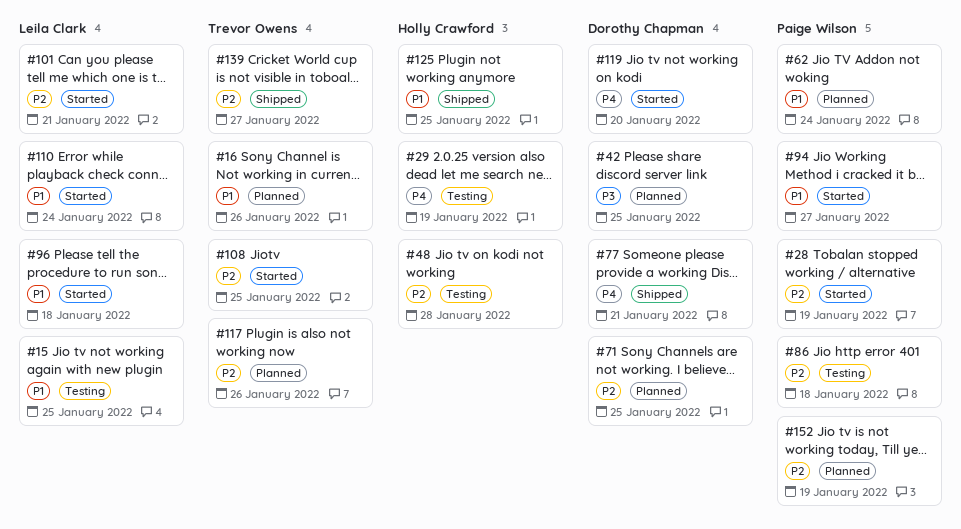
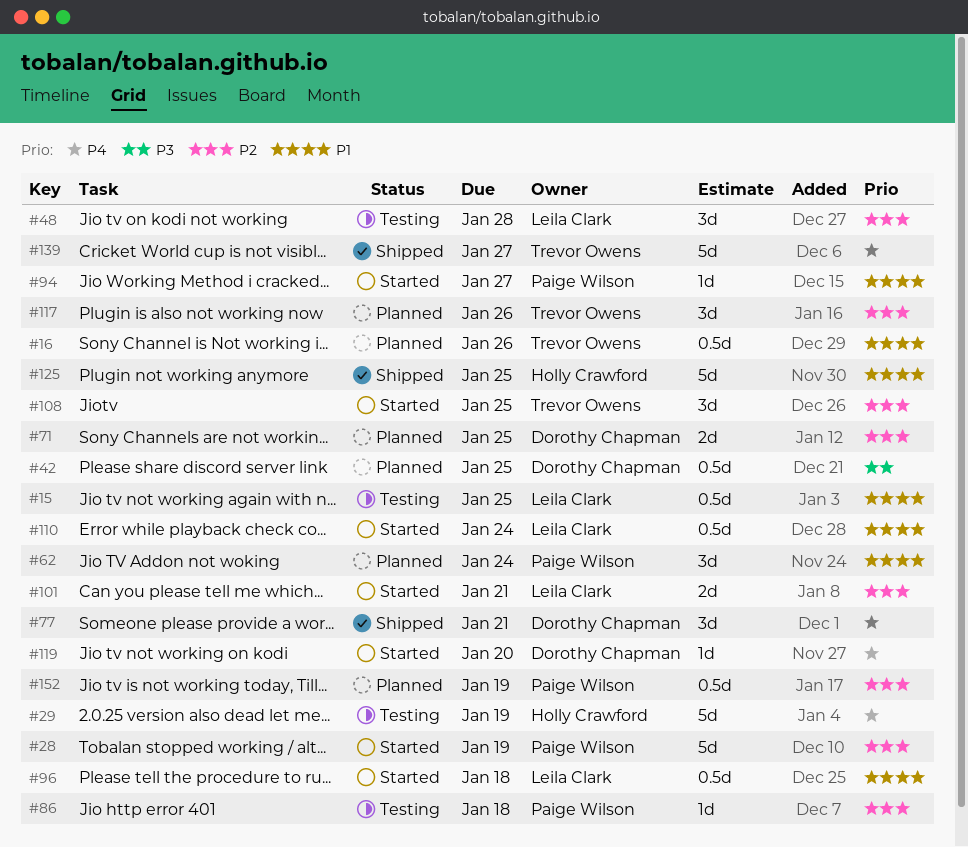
#48, owner: Holly Crawford -> Leila Clark
#139, priority: P2 -> P4

